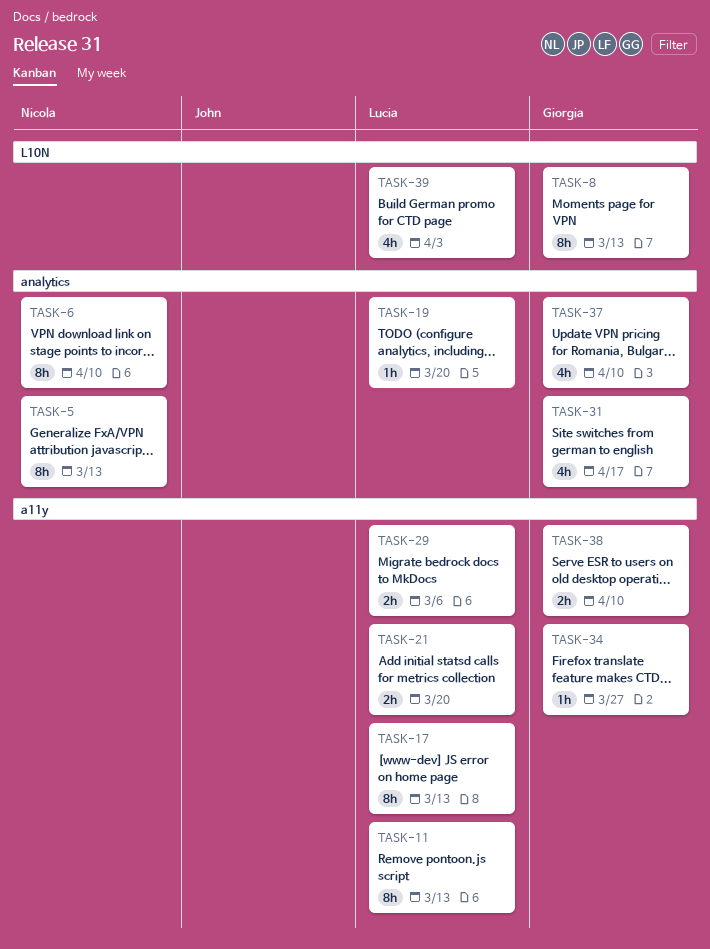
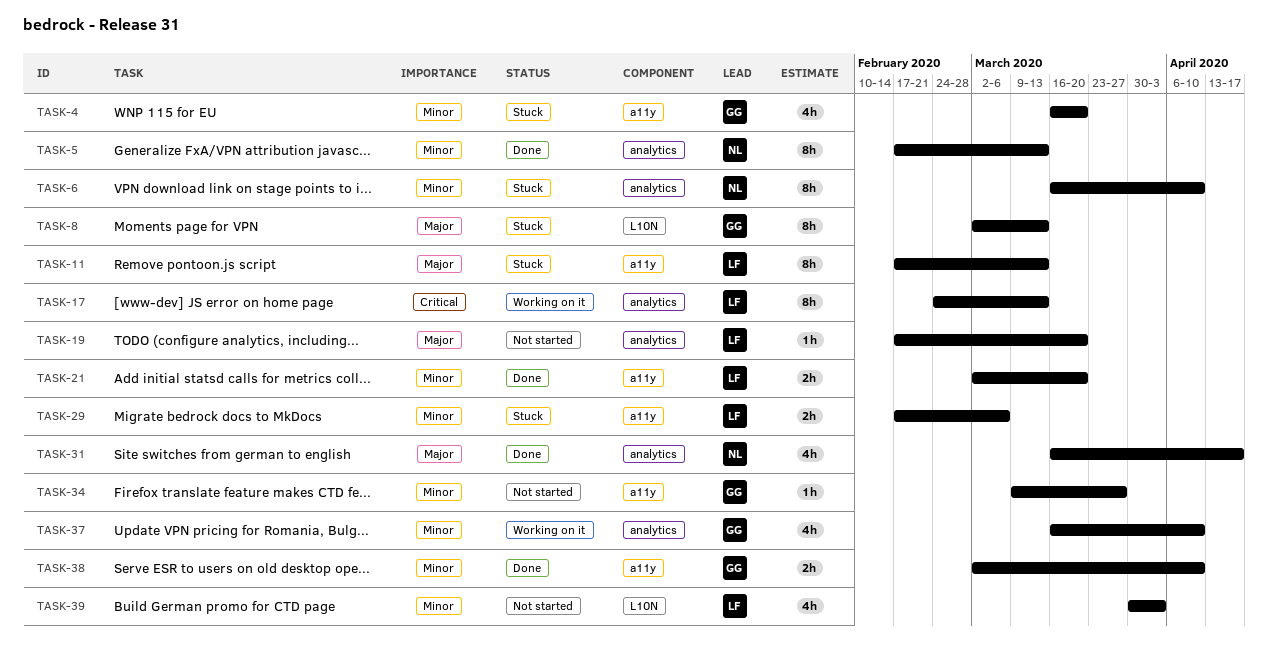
TASK-4: none -> present
TASK-17, label: a11y -> analytics
TASK-31, owner: Giorgia -> Nicola

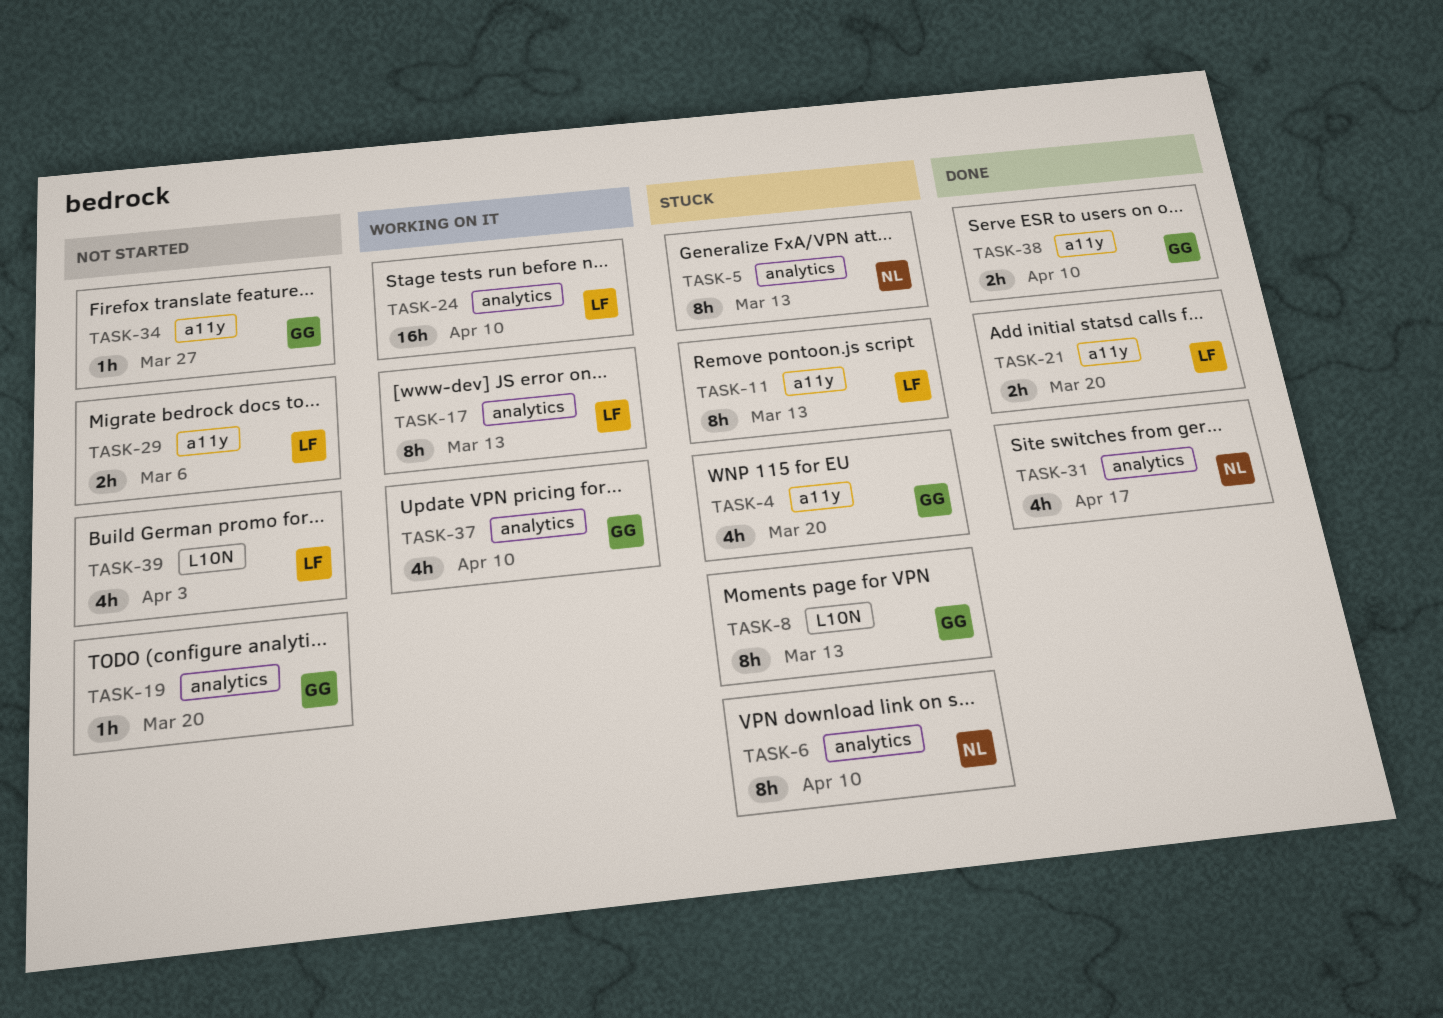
TASK-5, status: Done -> Stuck
TASK-19, owner: LF -> GG
TASK-24: none -> present
TASK-29, status: Stuck -> Not started

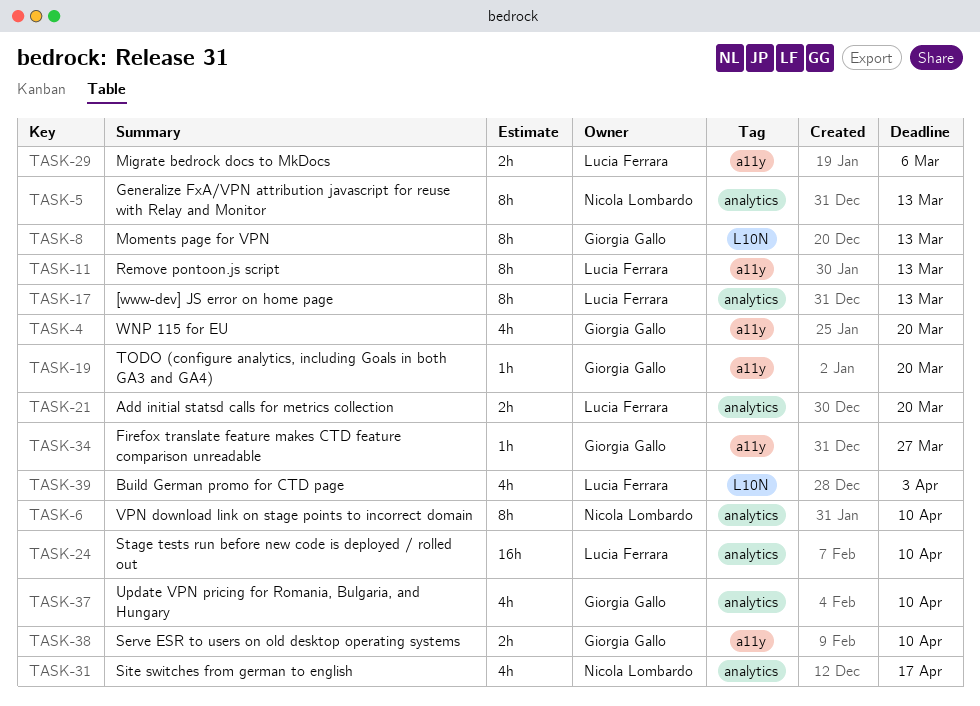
TASK-19, label: analytics -> a11y
TASK-21, label: a11y -> analytics

